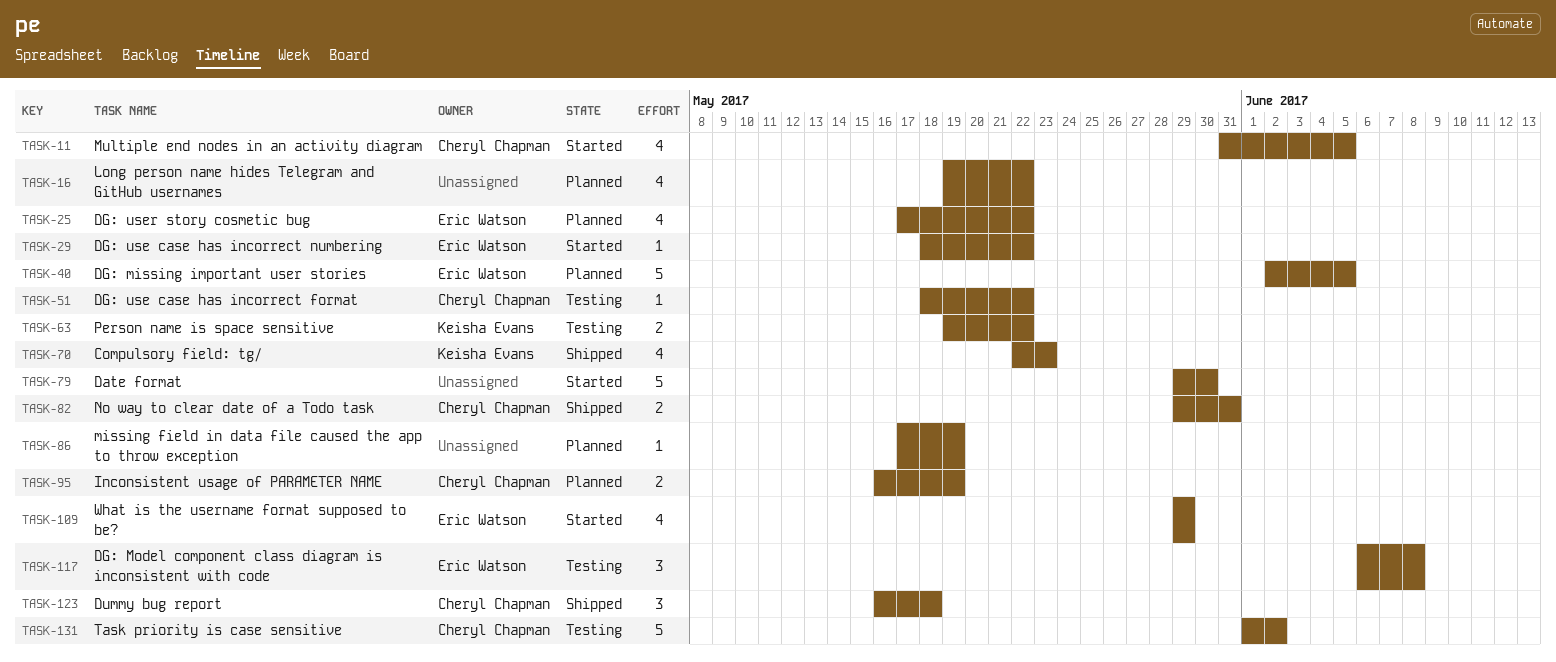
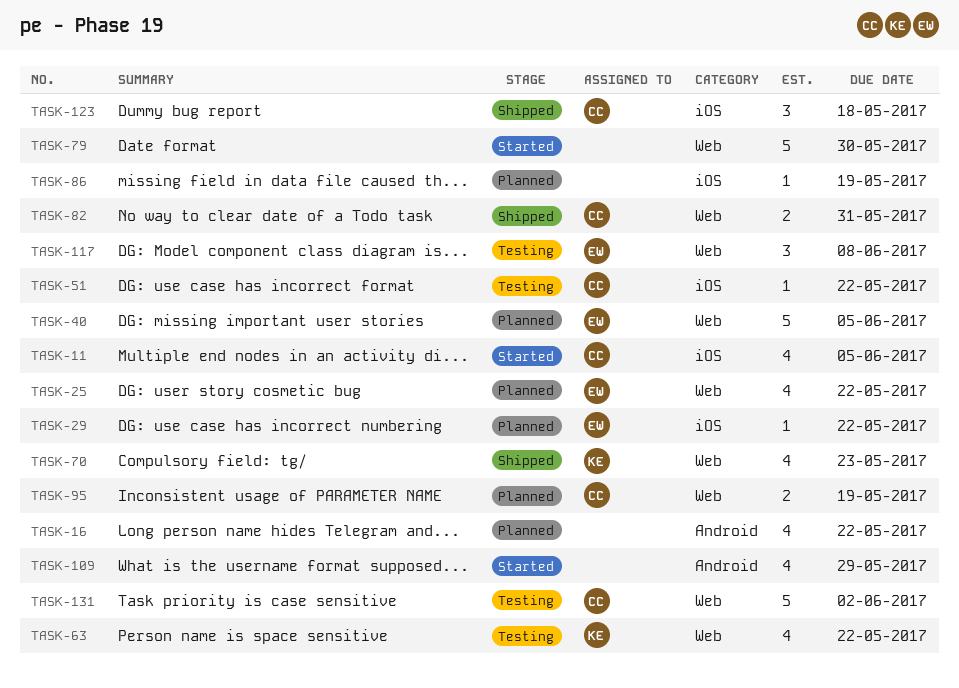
TASK-29, status: Started -> Planned
TASK-63, estimate: 2 -> 4
TASK-109, owner: Eric Watson -> none

